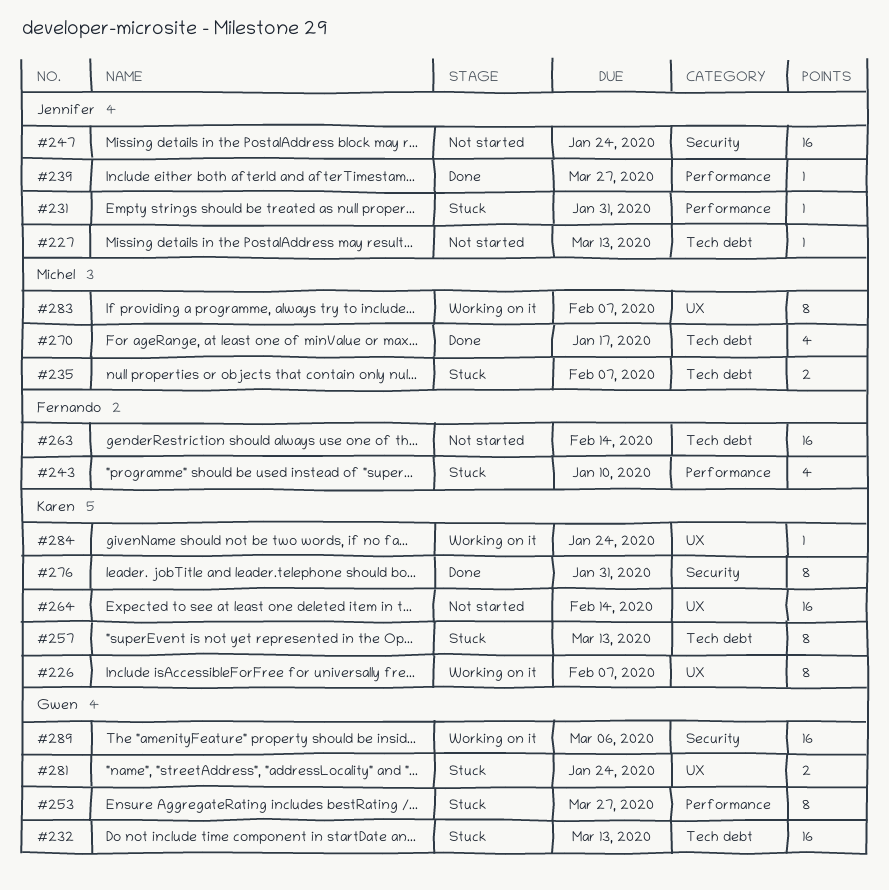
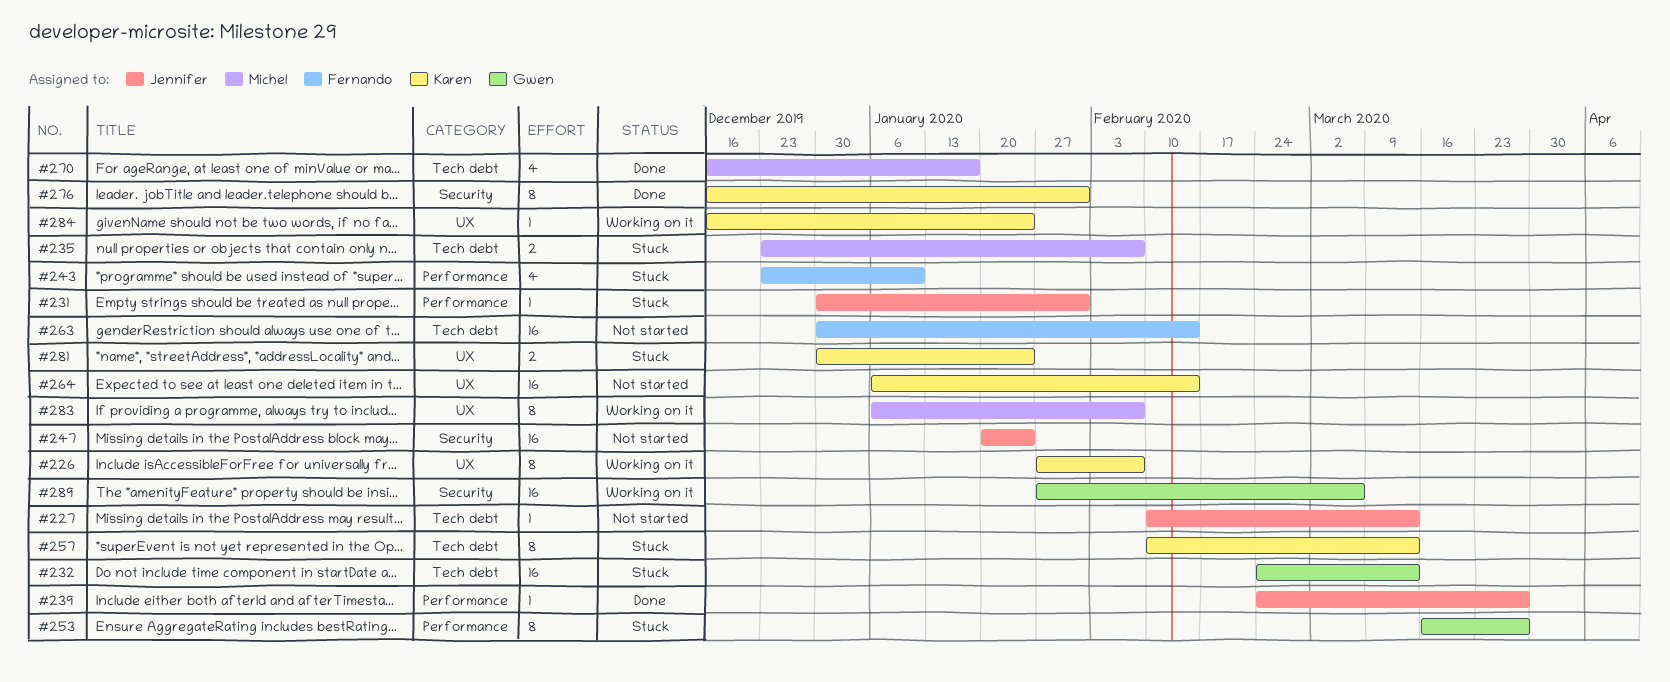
#281, owner: Gwen -> Karen

